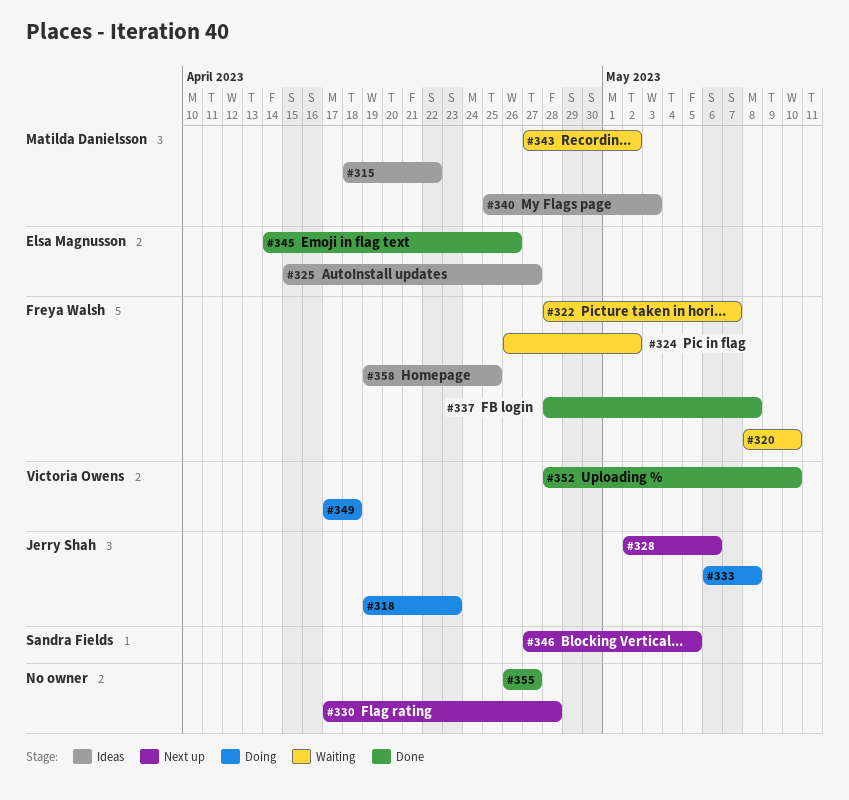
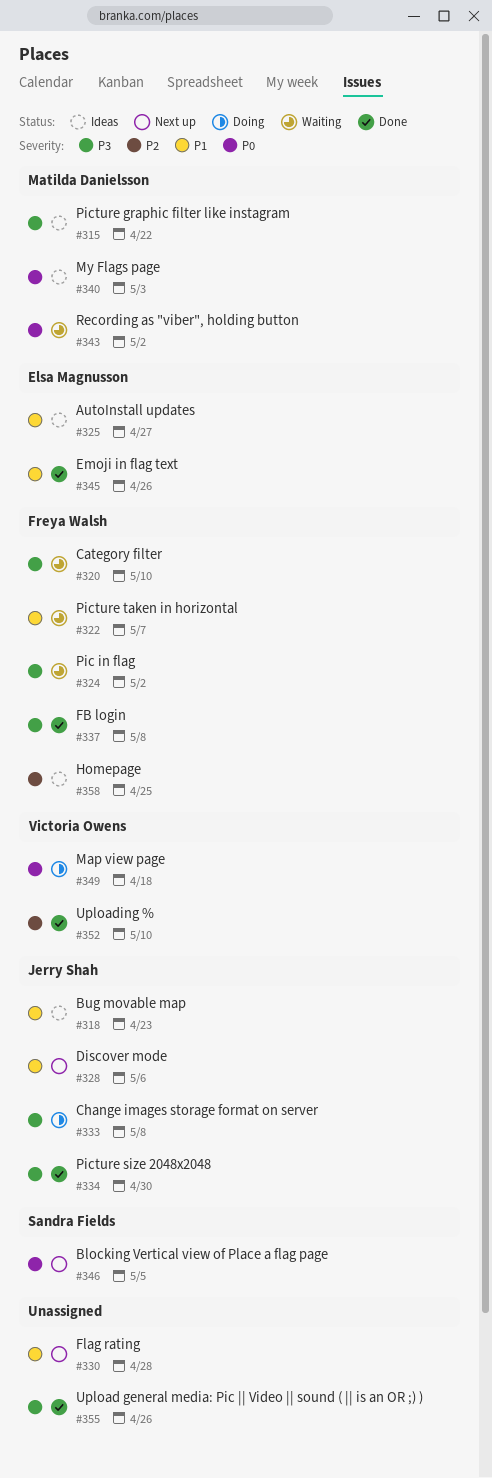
#318, status: Doing -> Ideas
#334: none -> present
#355, due: Apr 27 -> Apr 26

